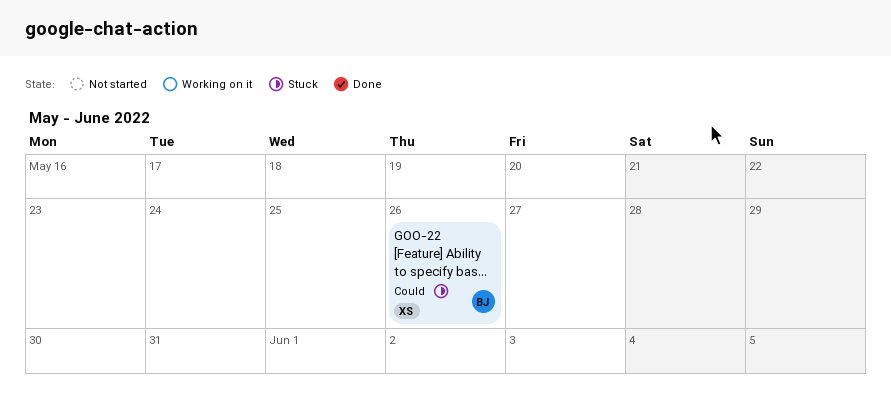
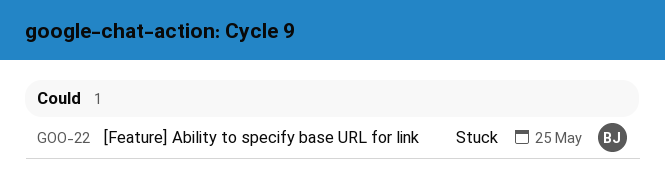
GOO-22, due: May 26 -> May 25

